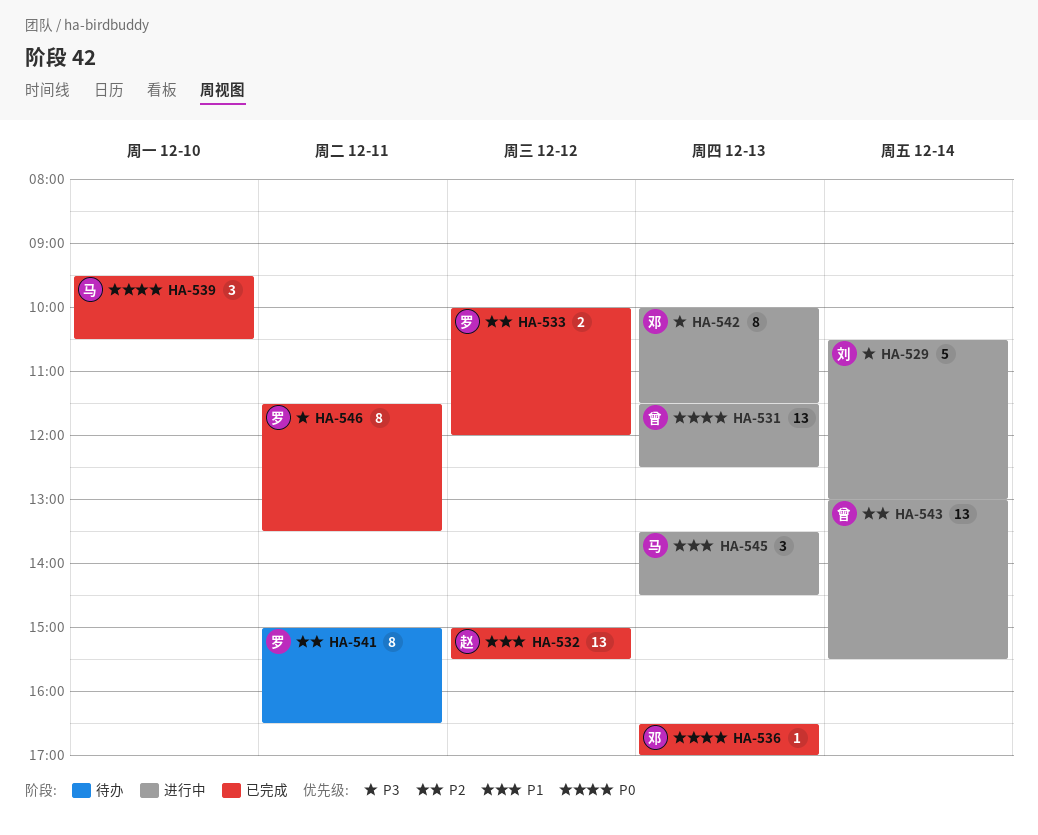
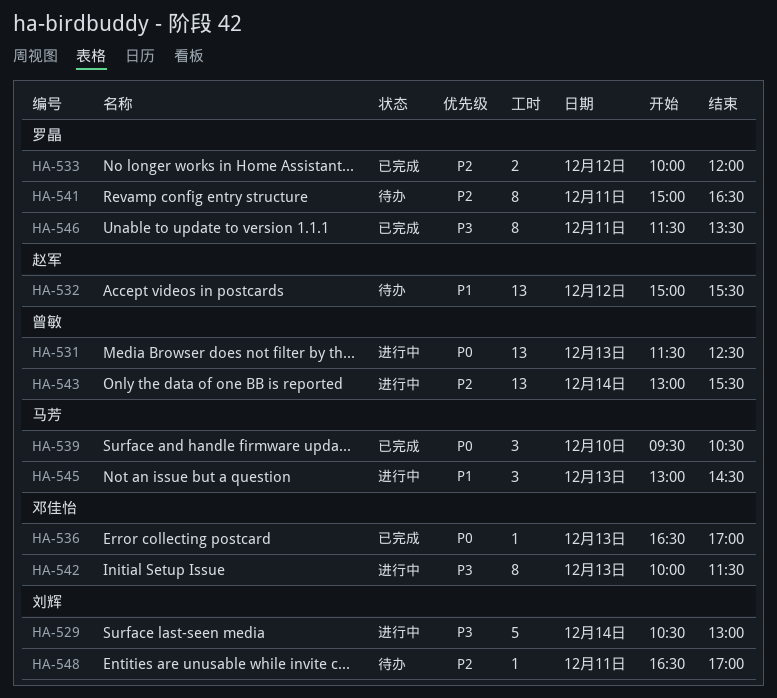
HA-532, status: 已完成 -> 待办
HA-545, begins: 13:30 -> 13:00
HA-548: none -> present

